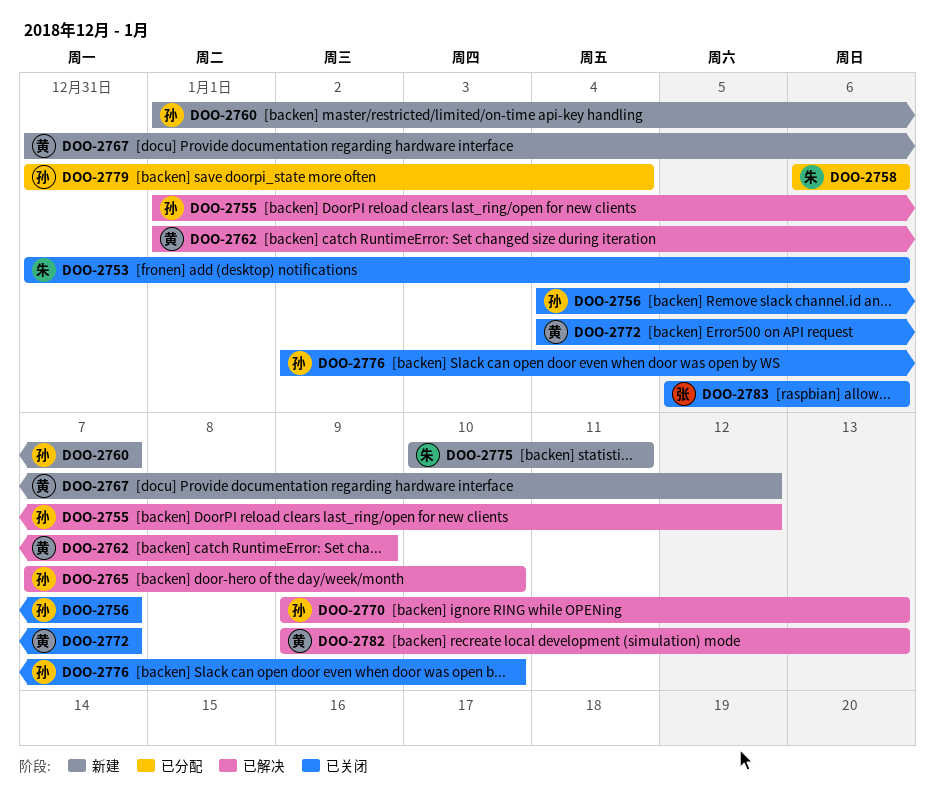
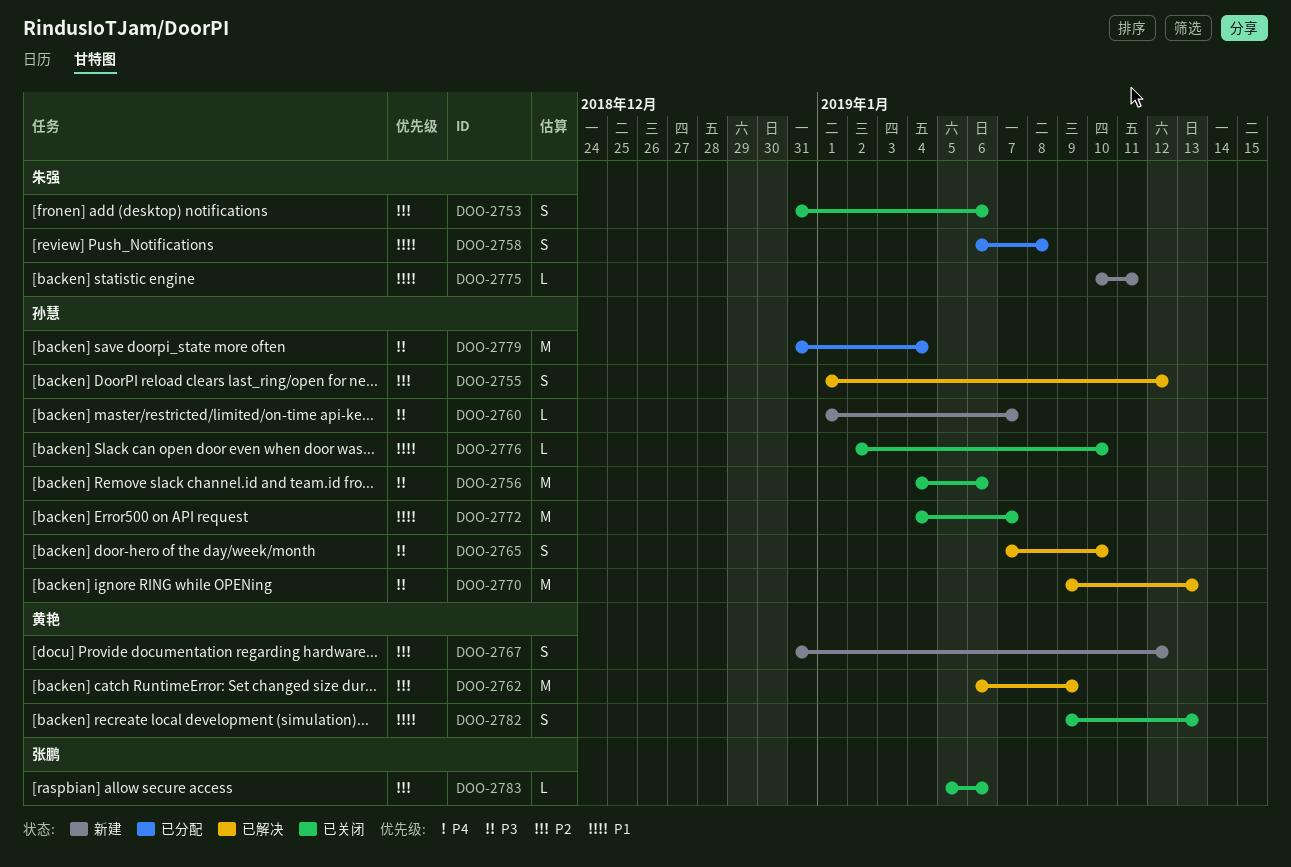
DOO-2756, due: Jan 7 -> Jan 6
DOO-2758, due: Jan 6 -> Jan 8
DOO-2762, start: Jan 1 -> Jan 6
DOO-2772, owner: 黄艳 -> 孙慧
DOO-2782, status: 已解决 -> 已关闭

